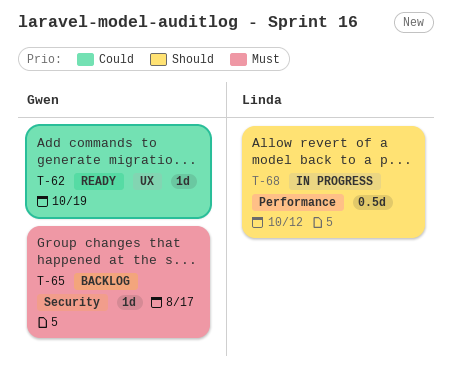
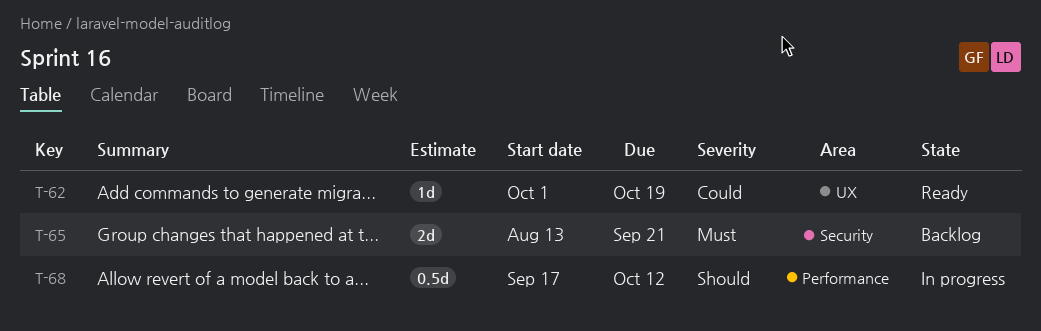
T-65, estimate: 1d -> 2d
T-65, due: Aug 17 -> Sep 21

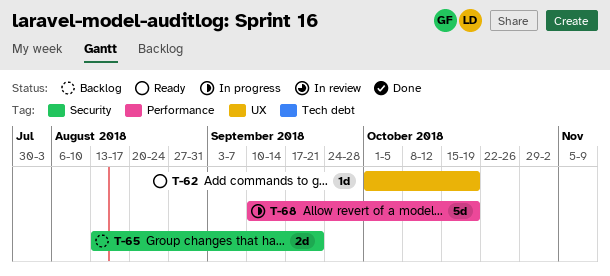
T-68, estimate: 0.5d -> 5d
T-68, start: Sep 17 -> Sep 10
T-68, due: Oct 12 -> Oct 19

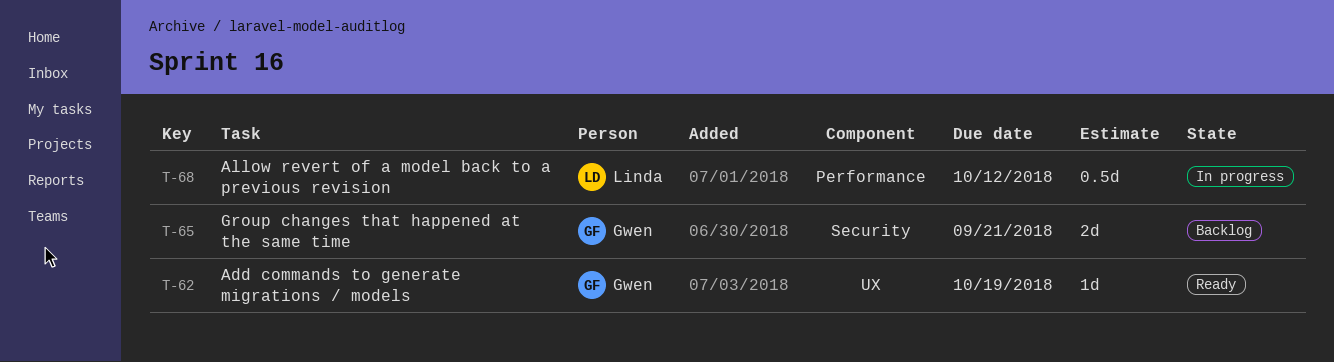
T-68, estimate: 5d -> 0.5d
T-68, due: Oct 19 -> Oct 12

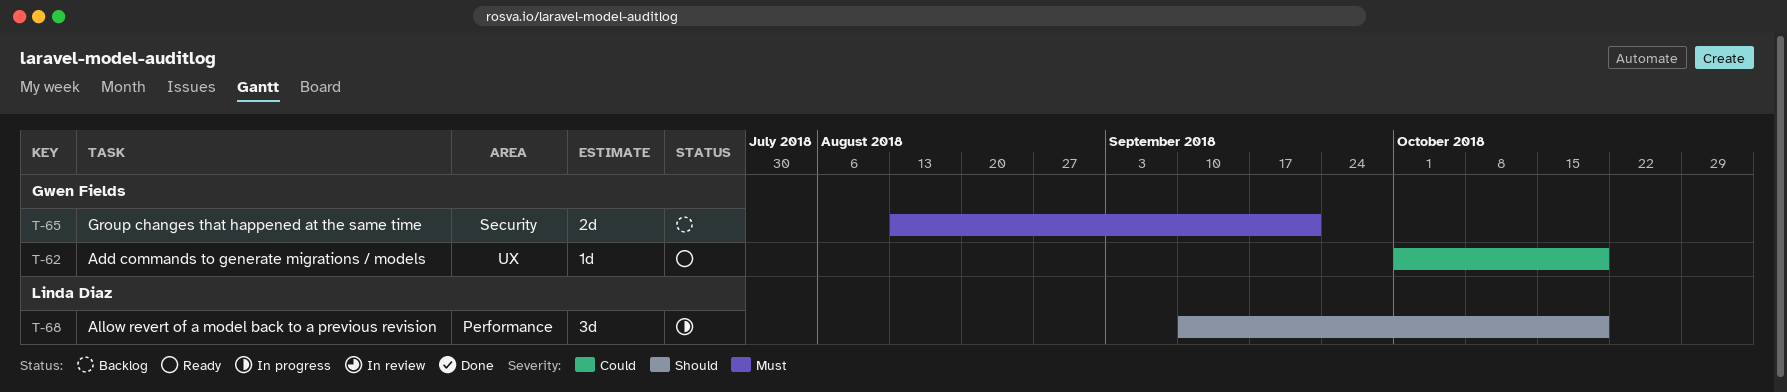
T-68, estimate: 0.5d -> 3d
T-68, due: Oct 12 -> Oct 19

